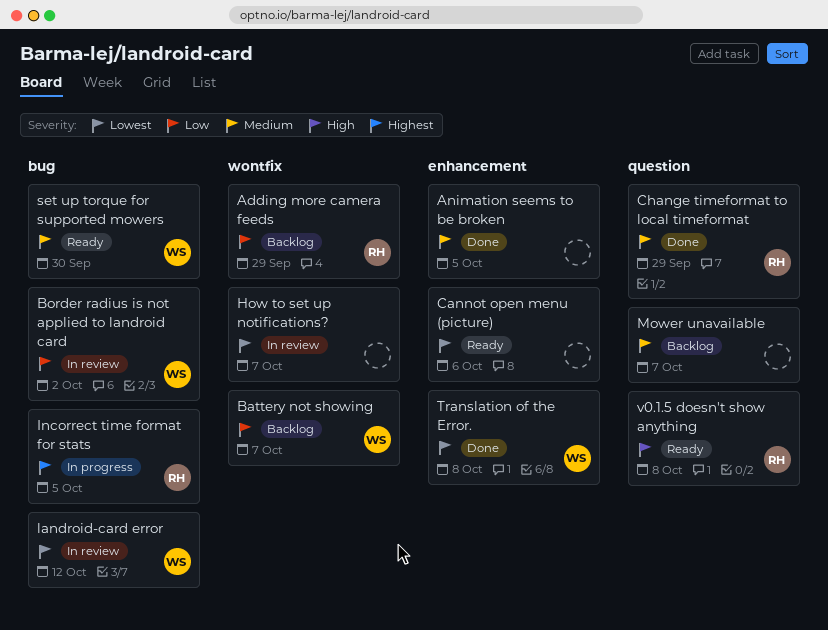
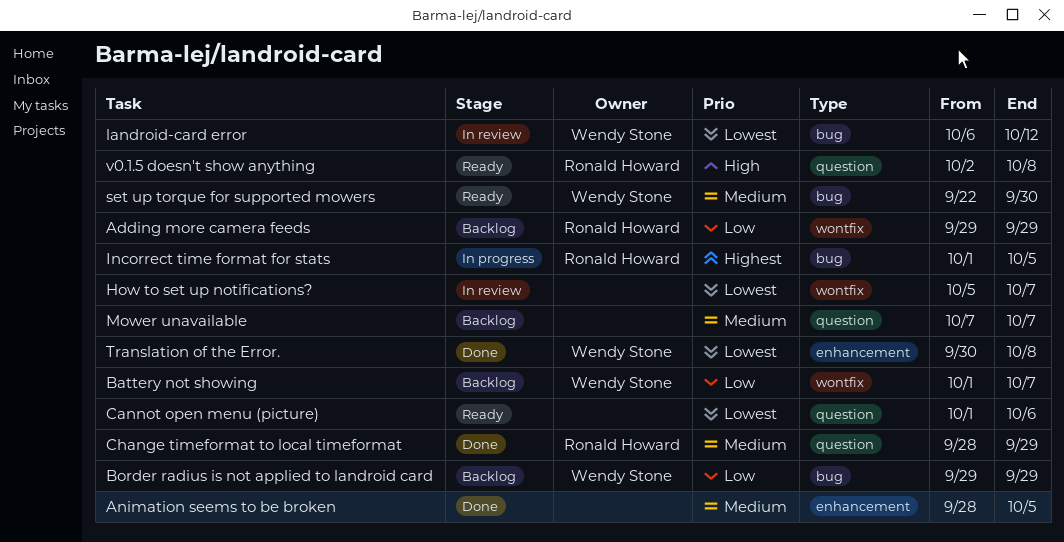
Border radius is not applied to landroid card, status: In review -> Backlog
Border radius is not applied to landroid card, due: Oct 2 -> Sep 29
Cannot open menu (picture), label: enhancement -> question

